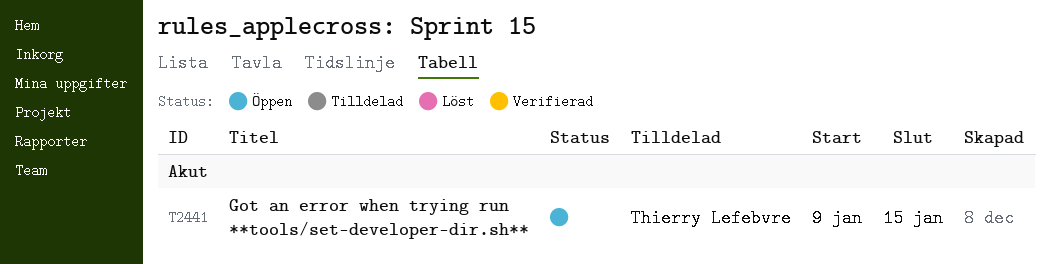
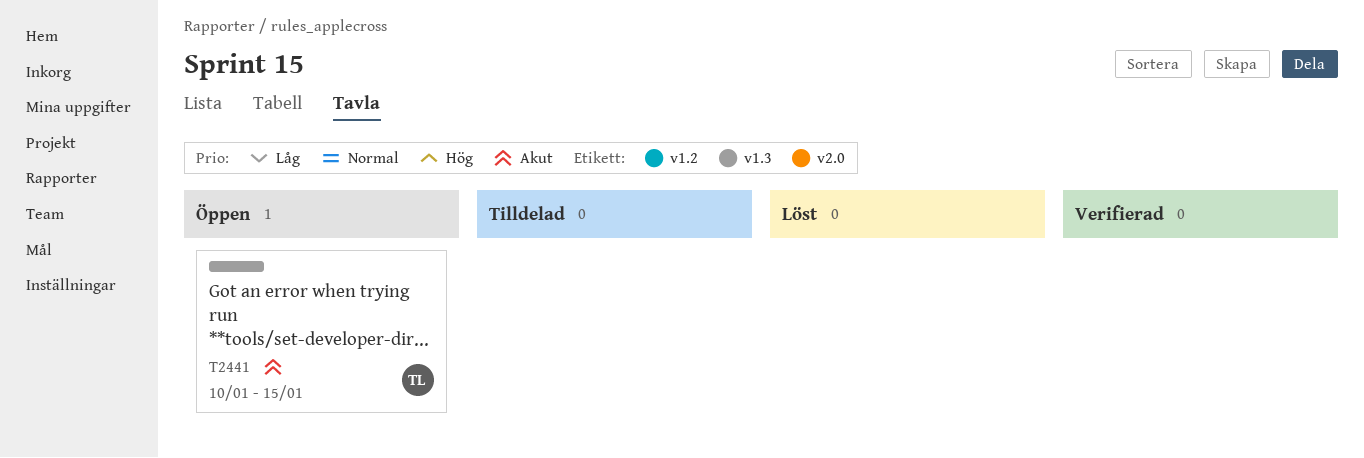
T2441, start: Jan 9 -> Jan 10

